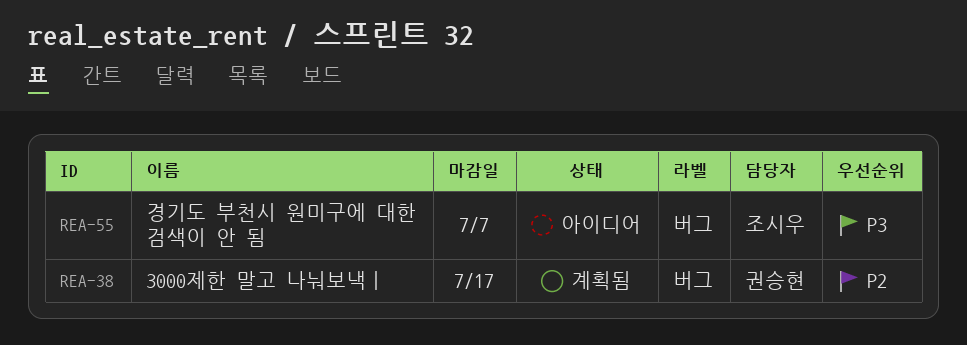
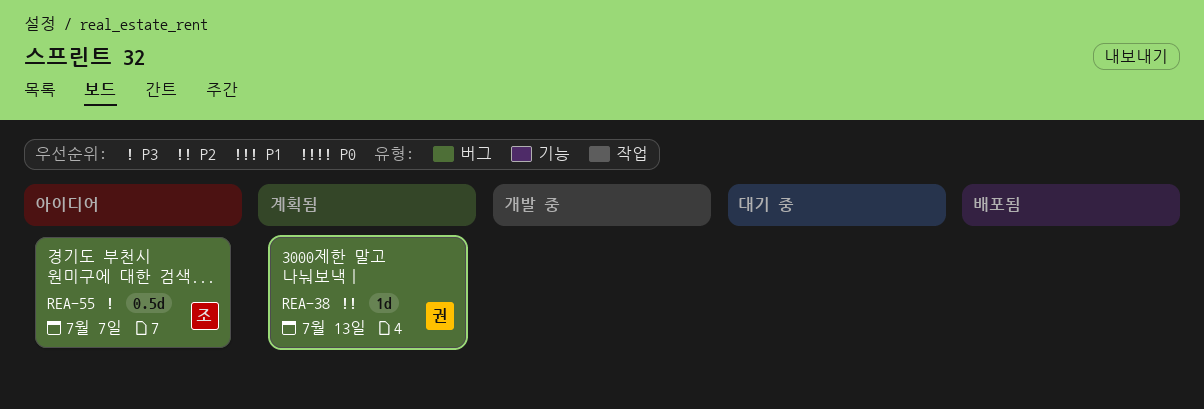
REA-38, due: Jul 17 -> Jul 13

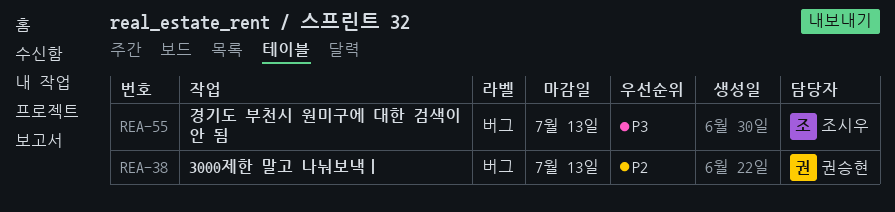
REA-55, due: Jul 7 -> Jul 13

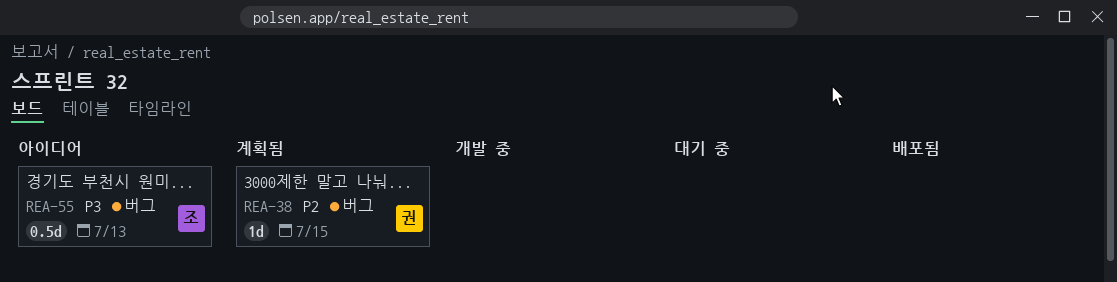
REA-38, due: Jul 13 -> Jul 15

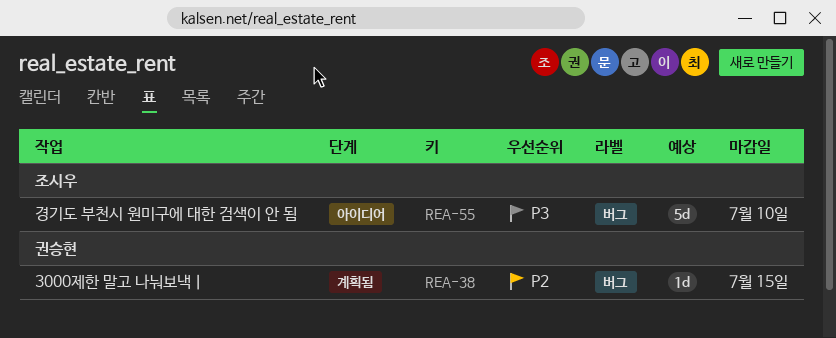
REA-55, estimate: 0.5d -> 5d
REA-55, due: Jul 13 -> Jul 10

